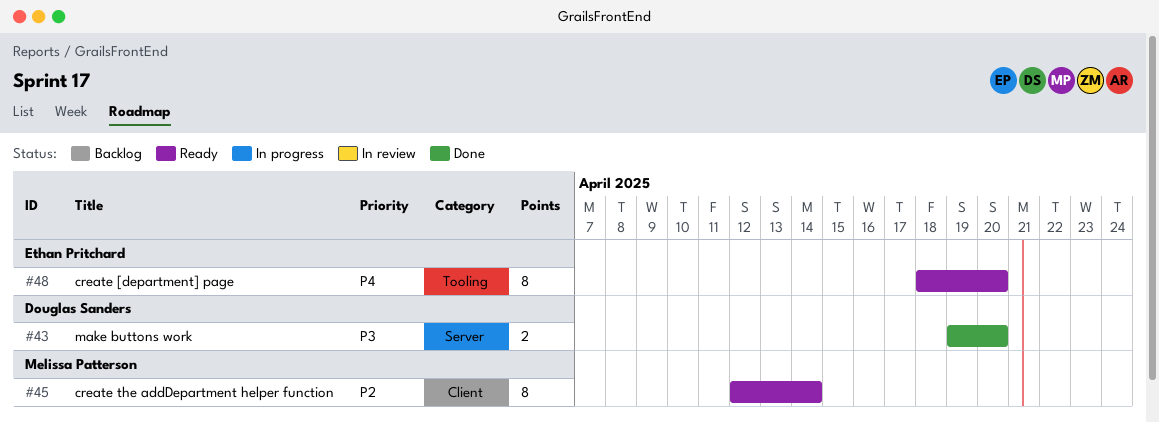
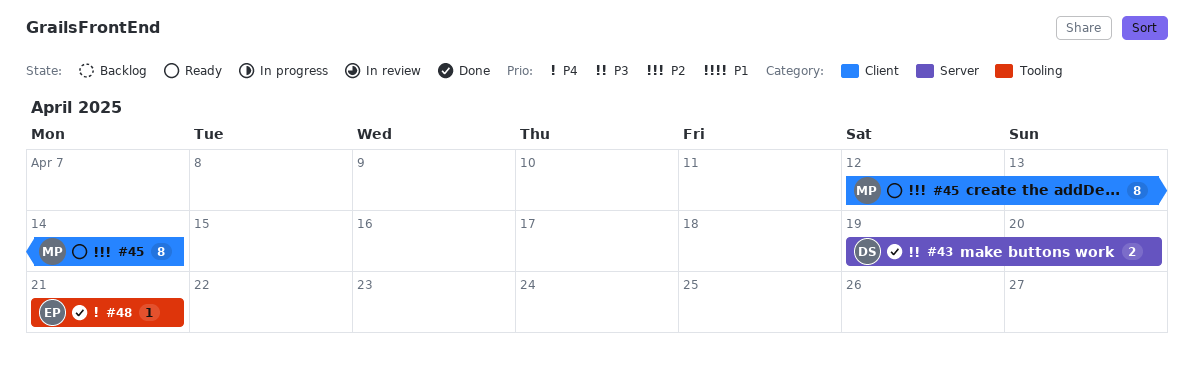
#48, status: Ready -> Done
#48, estimate: 8 -> 1
#48, start: Apr 18 -> Apr 21
#48, due: Apr 20 -> Apr 21

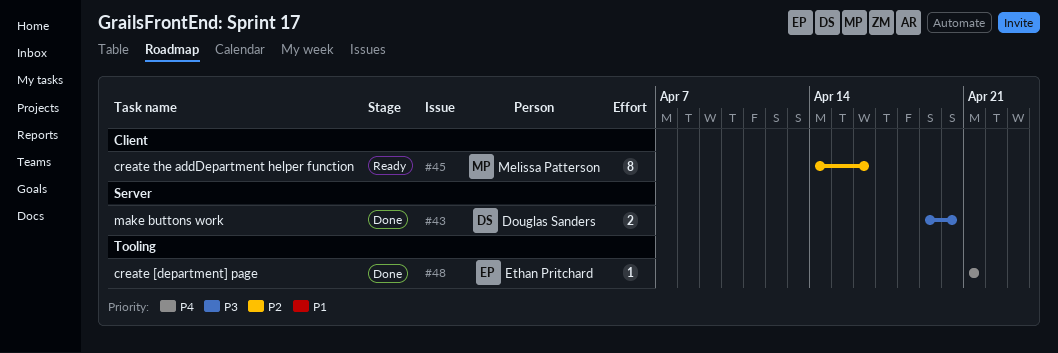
#45, start: Apr 12 -> Apr 14
#45, due: Apr 14 -> Apr 16

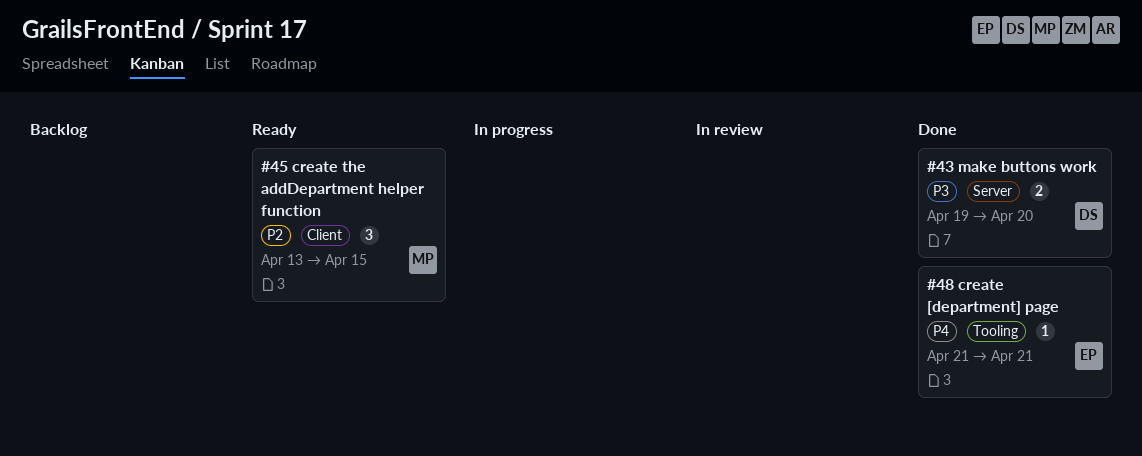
#45, estimate: 8 -> 3
#45, start: Apr 14 -> Apr 13
#45, due: Apr 16 -> Apr 15

